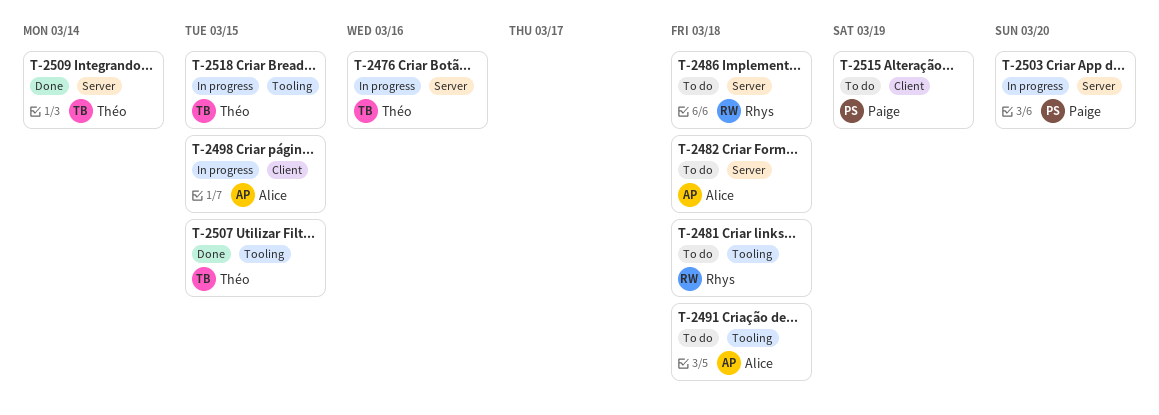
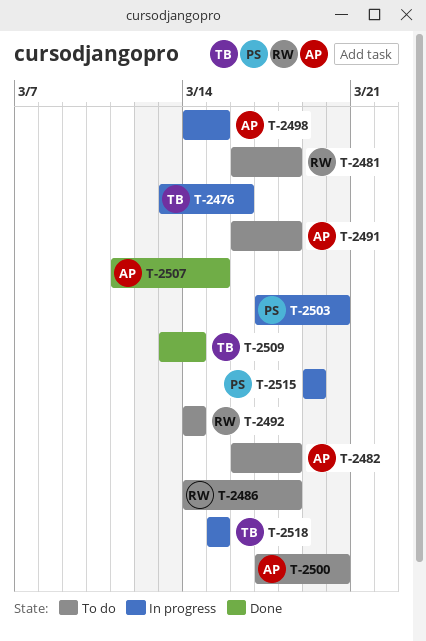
T-2492: none -> present
T-2500: none -> present
T-2507, owner: Théo -> Alice
T-2515, status: To do -> In progress

